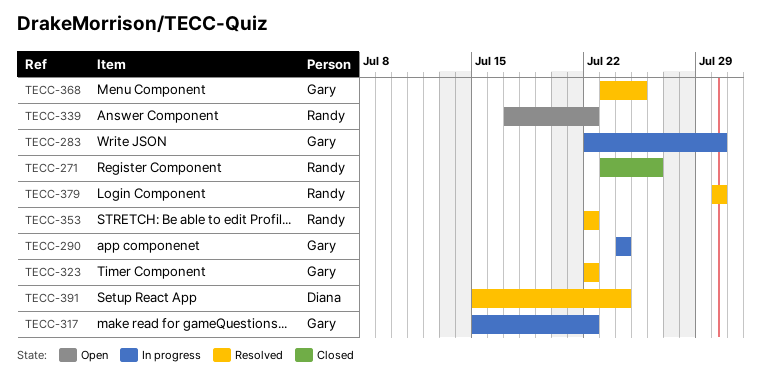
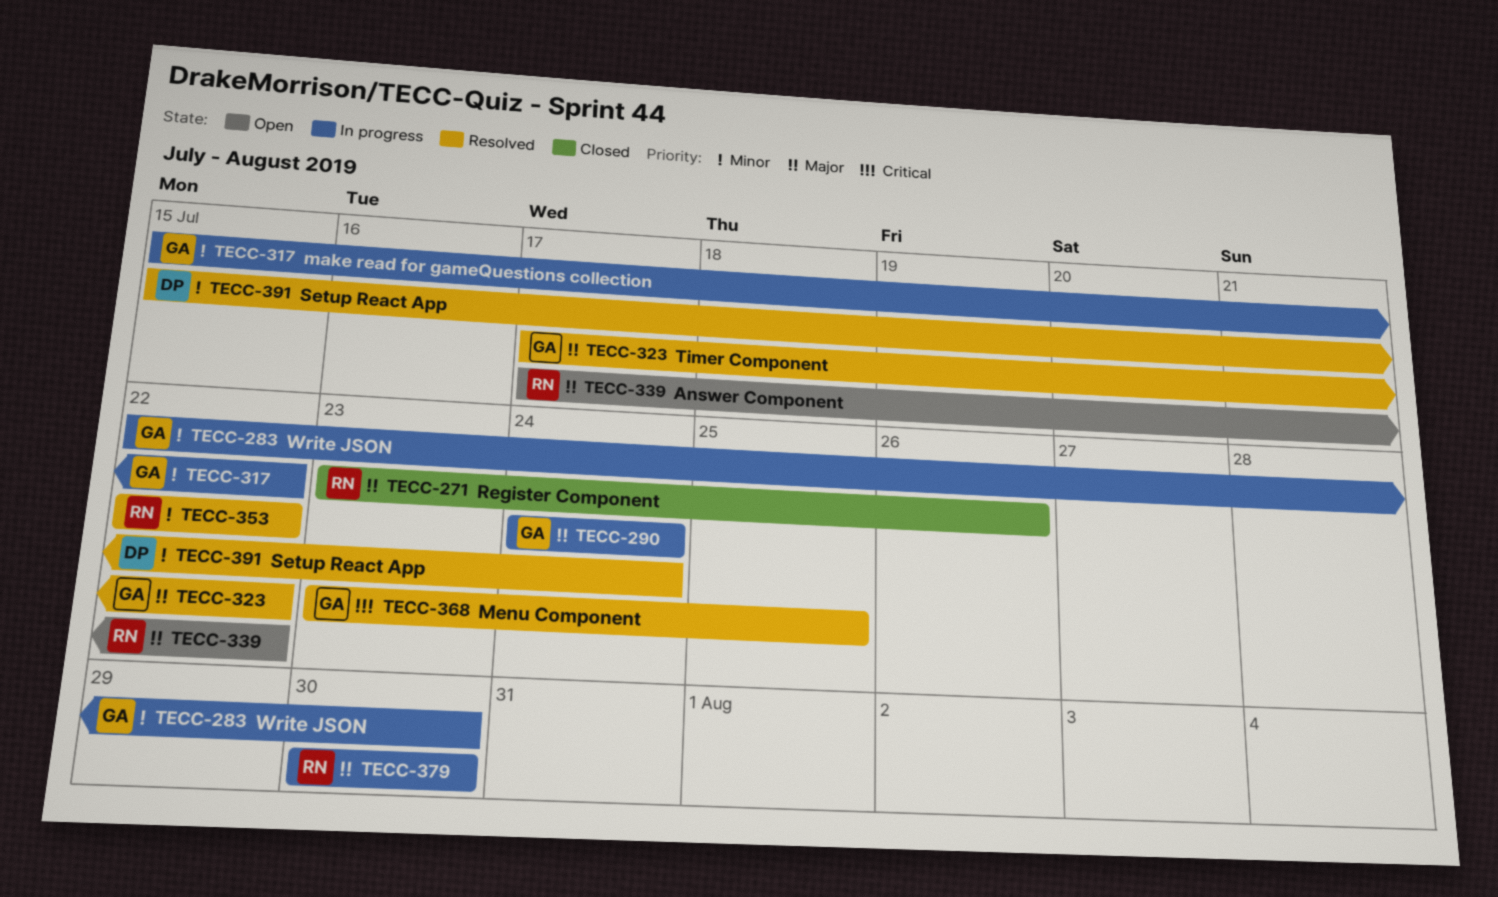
TECC-323, start: Jul 22 -> Jul 17
TECC-379, status: Resolved -> In progress

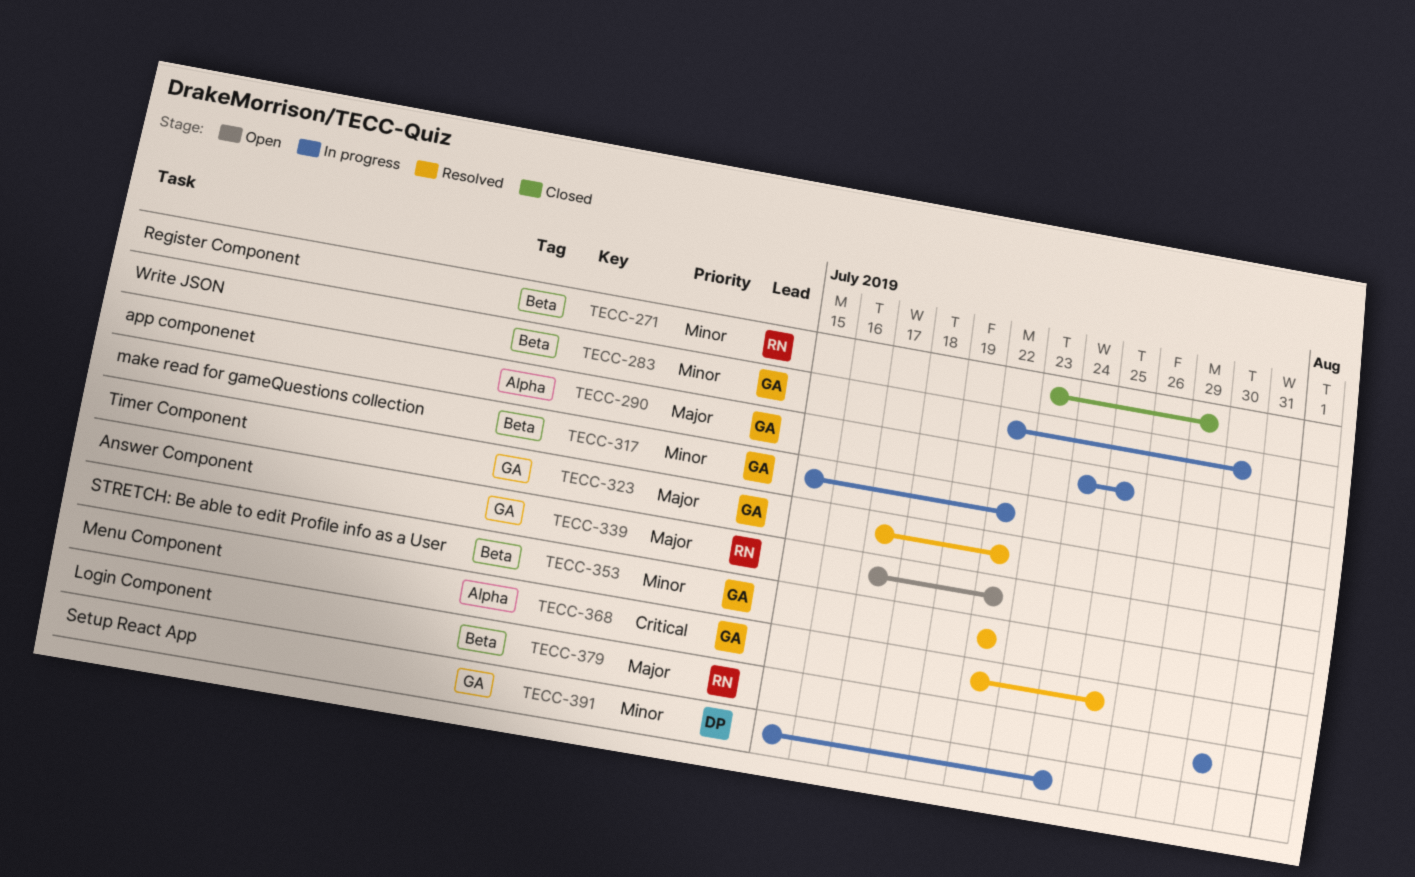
TECC-271, priority: Major -> Minor
TECC-271, due: Jul 26 -> Jul 29
TECC-290, due: Jul 24 -> Jul 25
TECC-353, owner: RN -> GA
TECC-368, start: Jul 23 -> Jul 22
TECC-391, status: Resolved -> In progress

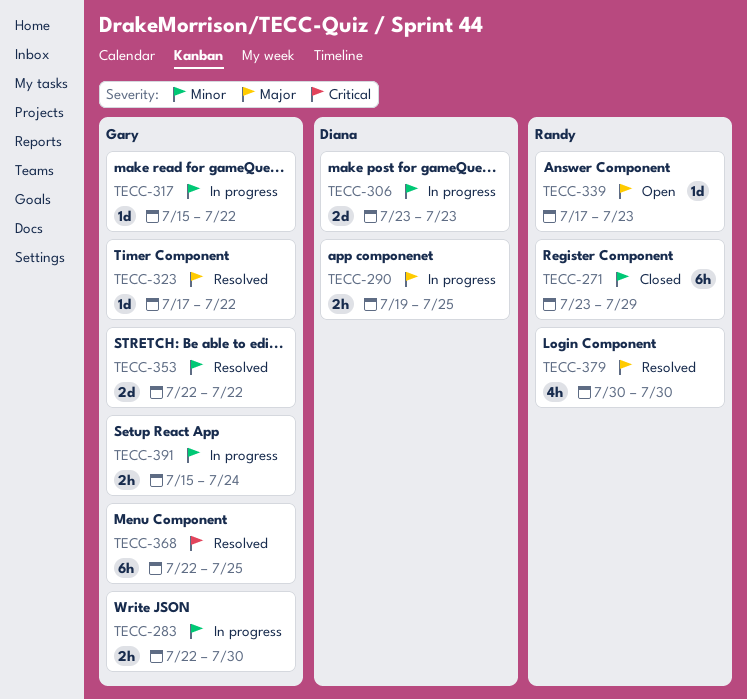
TECC-290, owner: Gary -> Diana
TECC-290, start: Jul 24 -> Jul 19
TECC-306: none -> present
TECC-339, due: Jul 22 -> Jul 23
TECC-379, status: In progress -> Resolved
TECC-391, owner: Diana -> Gary

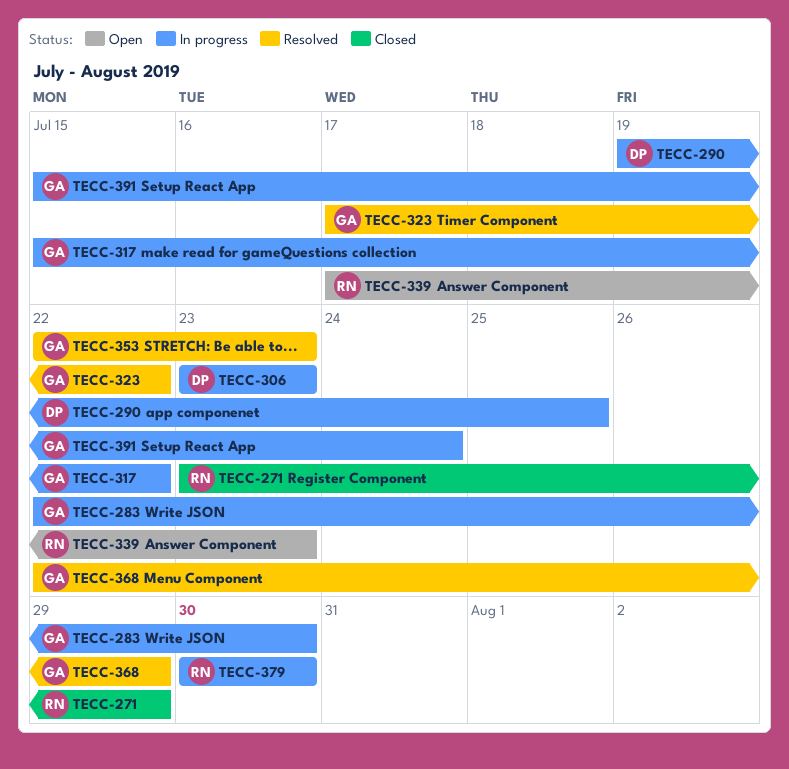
TECC-353, due: Jul 22 -> Jul 23
TECC-368, due: Jul 25 -> Jul 29
TECC-379, status: Resolved -> In progress

